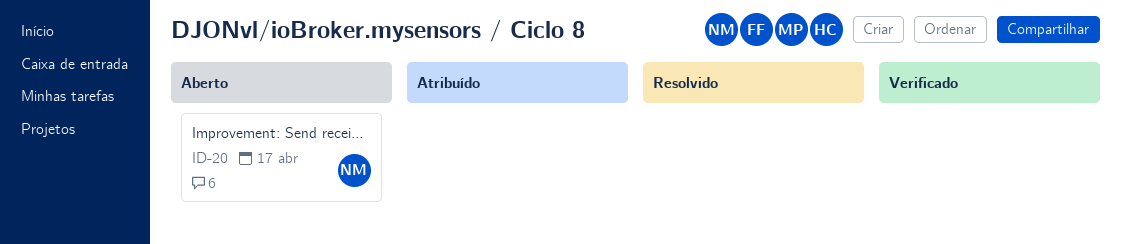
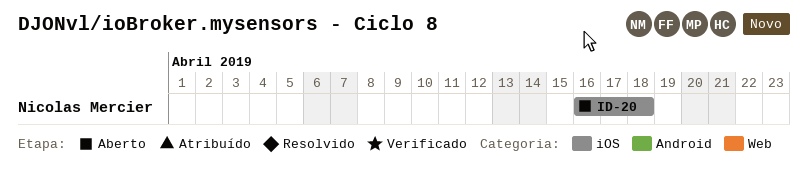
ID-20, due: Apr 17 -> Apr 18

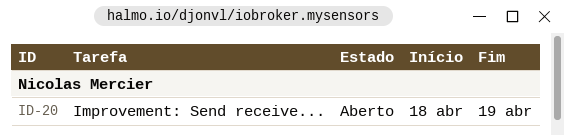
ID-20, start: Apr 16 -> Apr 18
ID-20, due: Apr 18 -> Apr 19

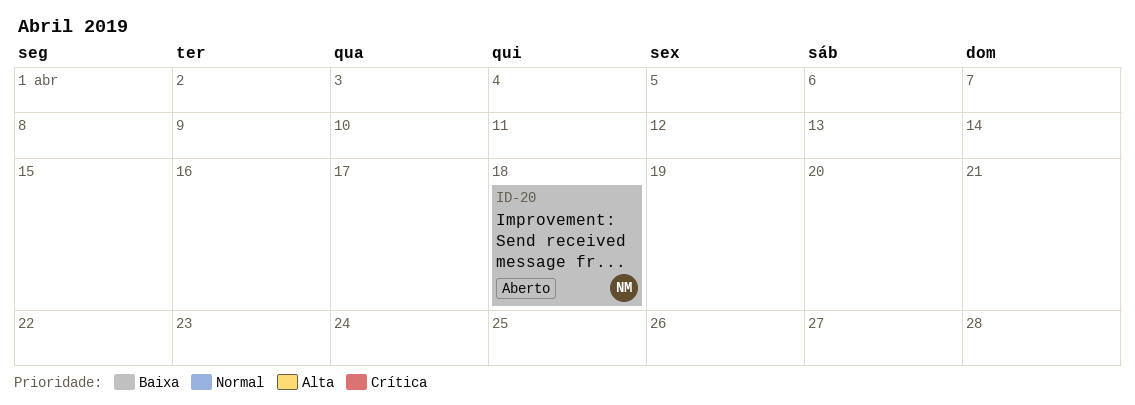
ID-20, due: Apr 19 -> Apr 18

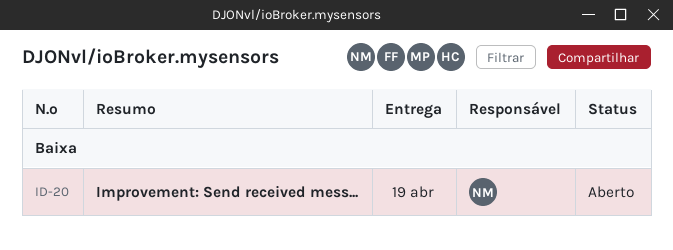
ID-20, due: Apr 18 -> Apr 19

